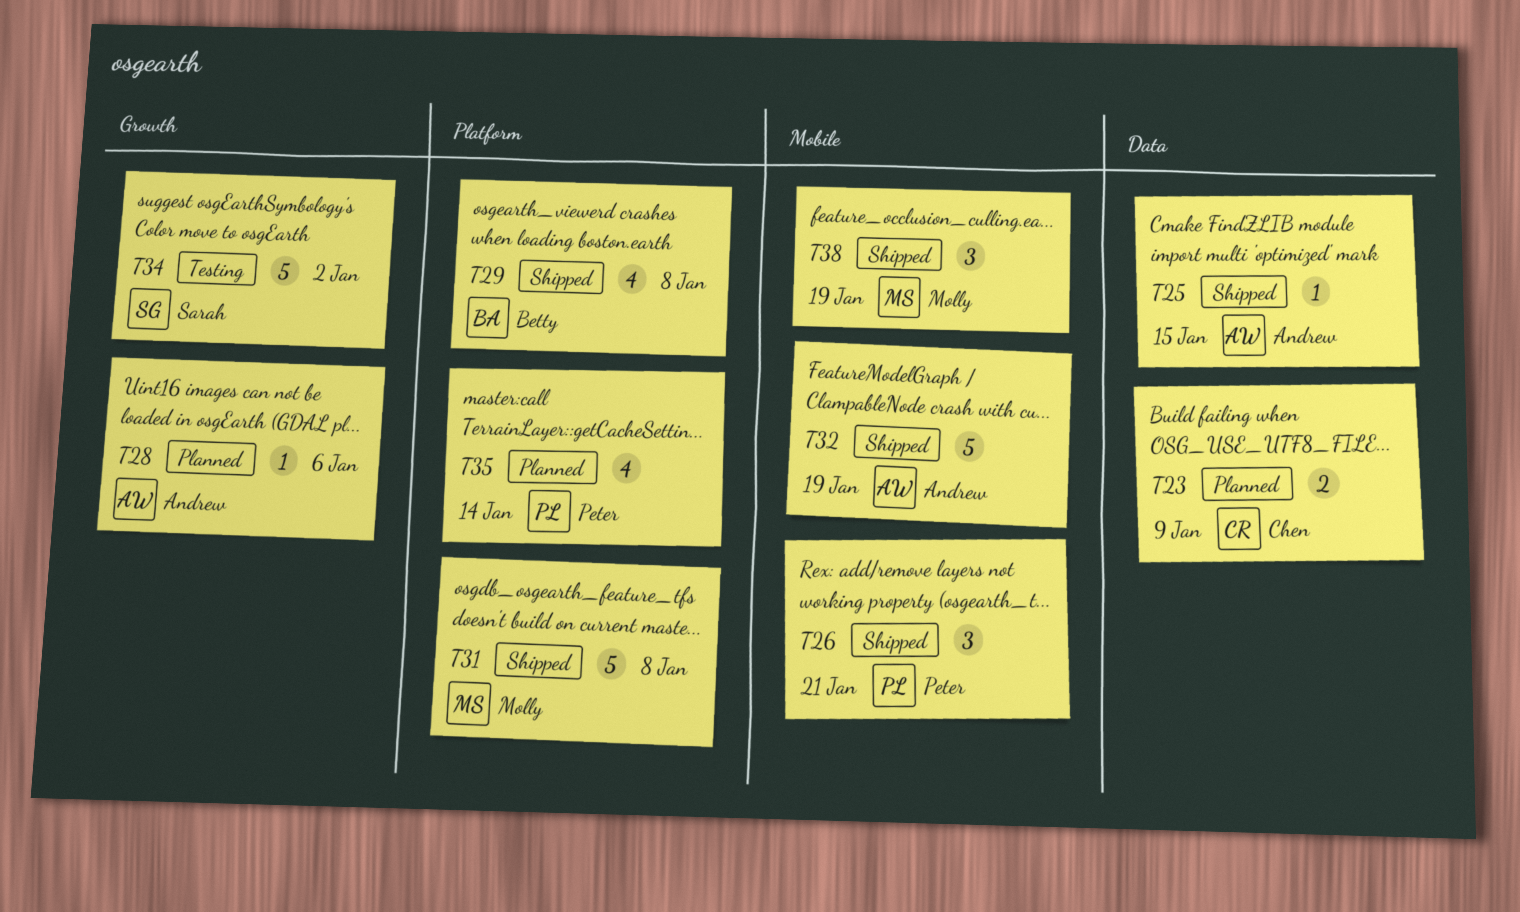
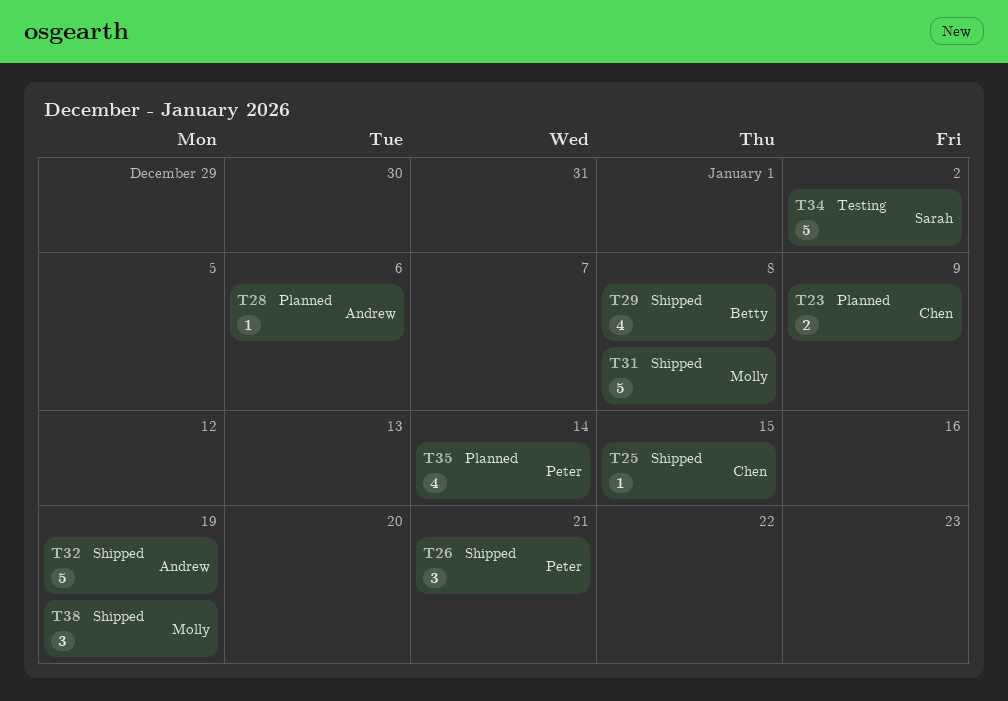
T25, owner: Andrew -> Chen

